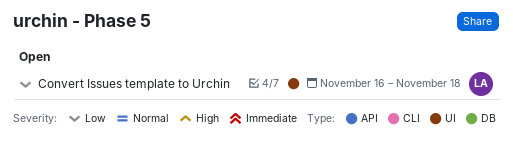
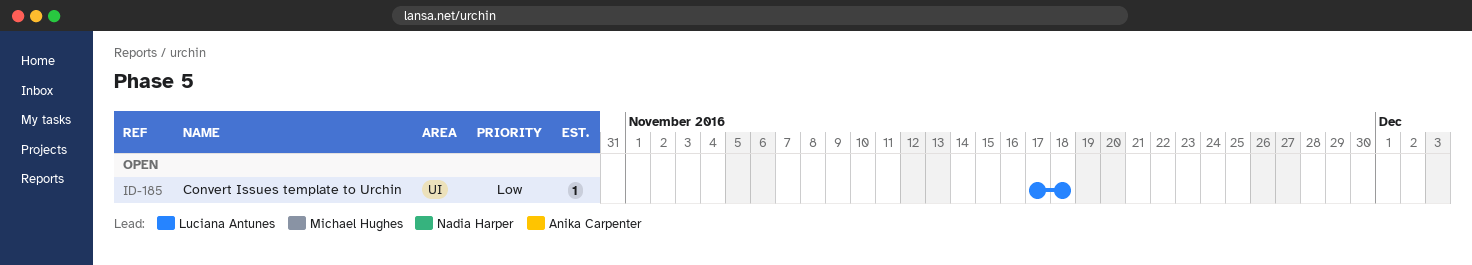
Convert Issues template to Urchin, start: Nov 16 -> Nov 17

